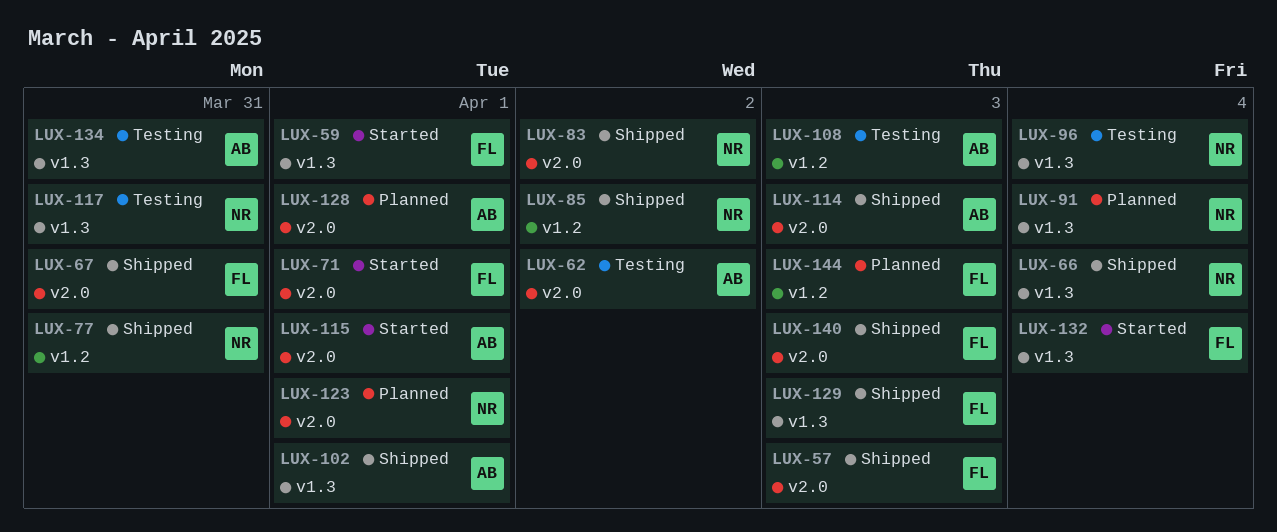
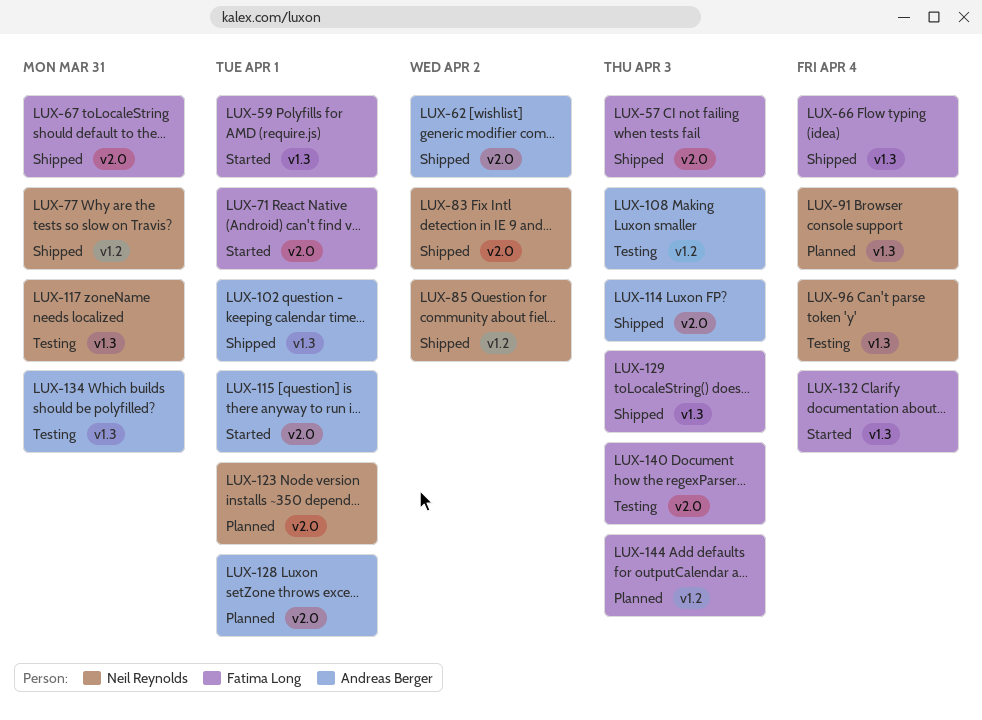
LUX-62, status: Testing -> Shipped
LUX-66, owner: Neil Reynolds -> Fatima Long
LUX-140, status: Shipped -> Testing

